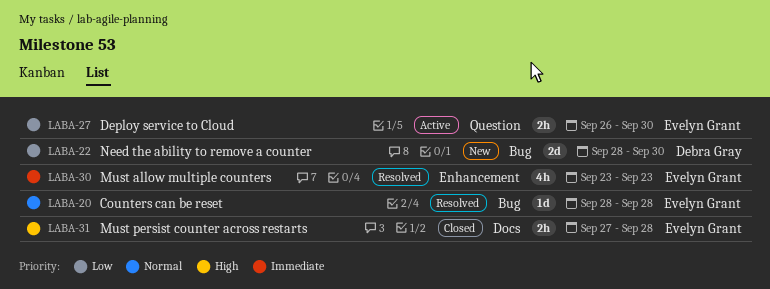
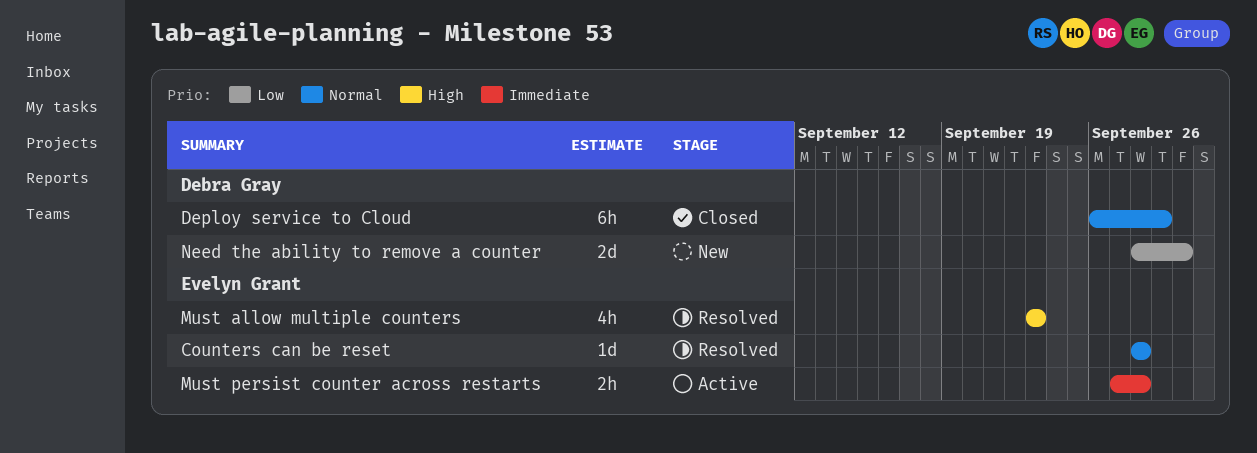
Deploy service to Cloud, status: Active -> Closed
Deploy service to Cloud, owner: Evelyn Grant -> Debra Gray
Deploy service to Cloud, priority: Low -> Normal
Deploy service to Cloud, estimate: 2h -> 6h
Deploy service to Cloud, due: Sep 30 -> Sep 29
Must allow multiple counters, priority: Immediate -> High
Must persist counter across restarts, status: Closed -> Active
Must persist counter across restarts, priority: High -> Immediate

